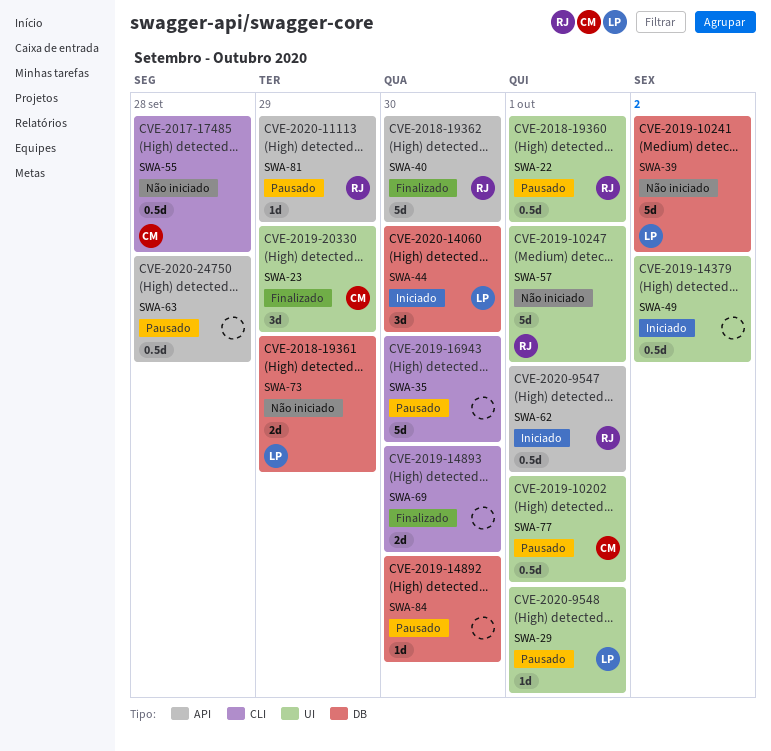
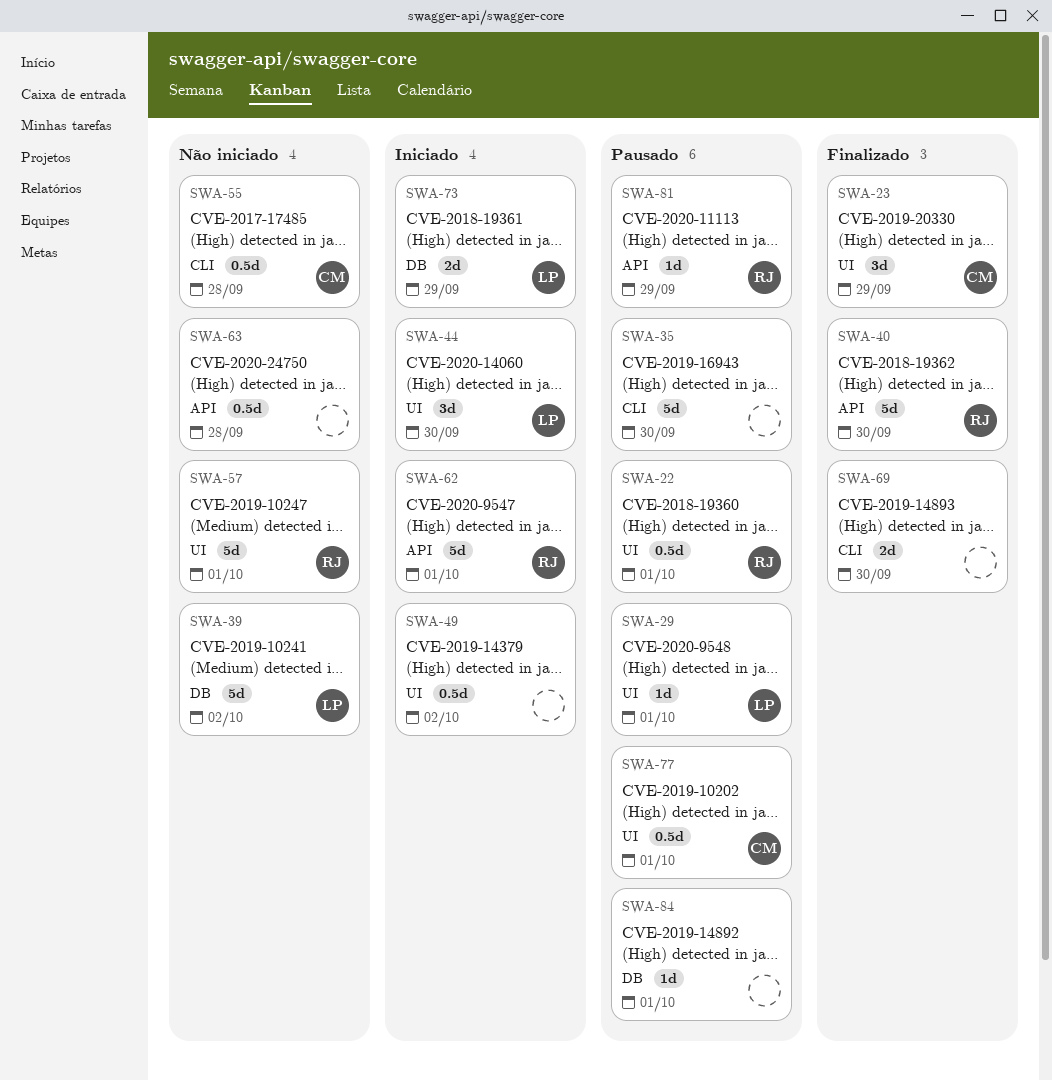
SWA-44, label: DB -> UI
SWA-62, estimate: 0.5d -> 5d
SWA-63, status: Pausado -> Não iniciado
SWA-73, status: Não iniciado -> Iniciado
SWA-84, due: Sep 30 -> Oct 1

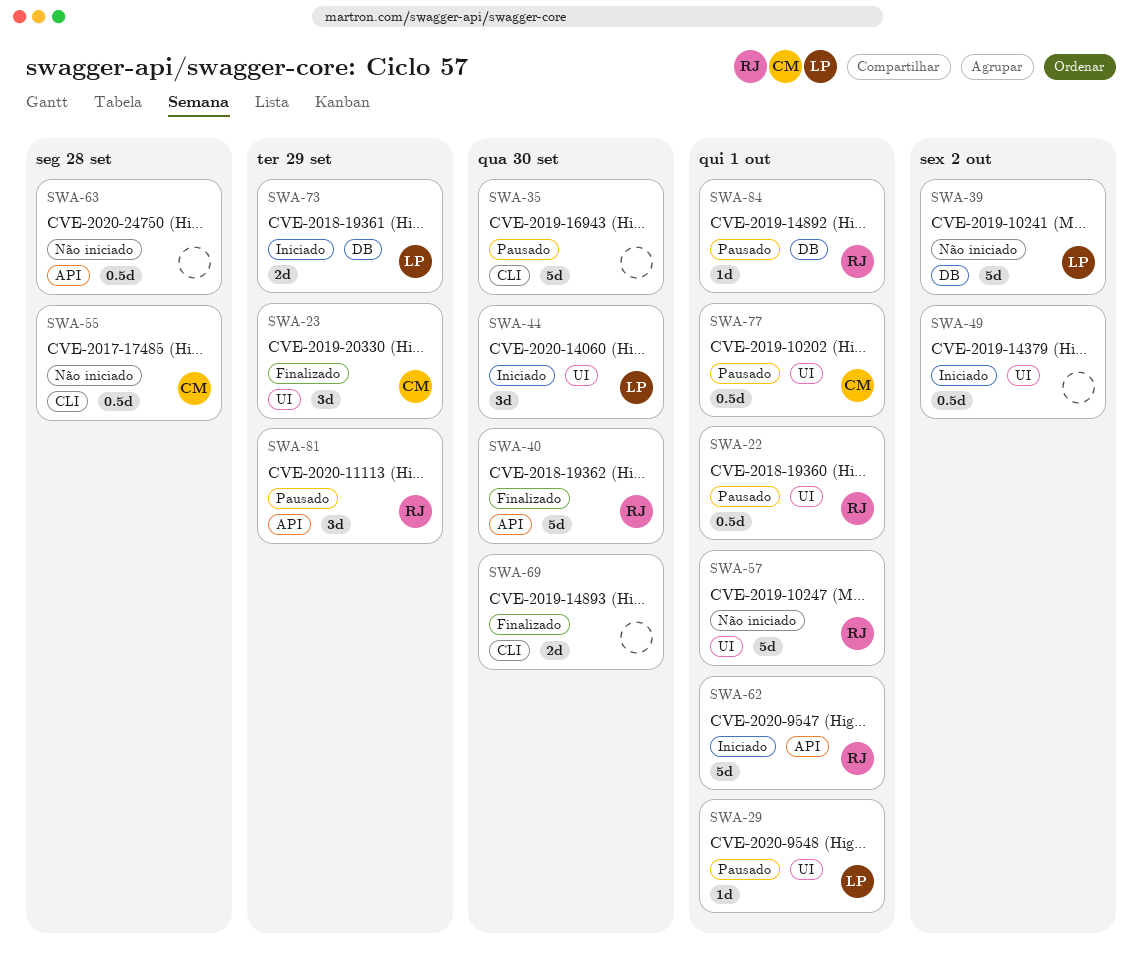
SWA-81, estimate: 1d -> 3d
SWA-84, owner: none -> RJ

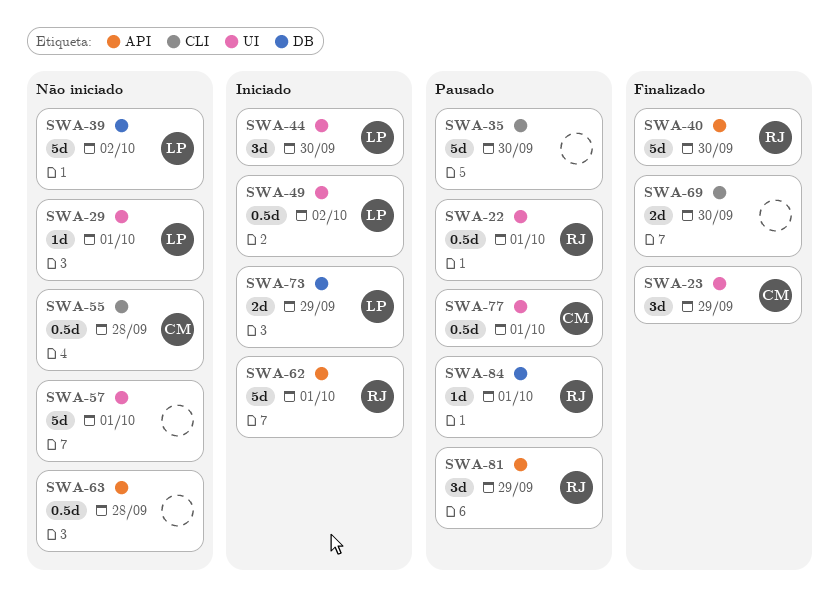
SWA-29, status: Pausado -> Não iniciado
SWA-49, owner: none -> LP
SWA-57, owner: RJ -> none

